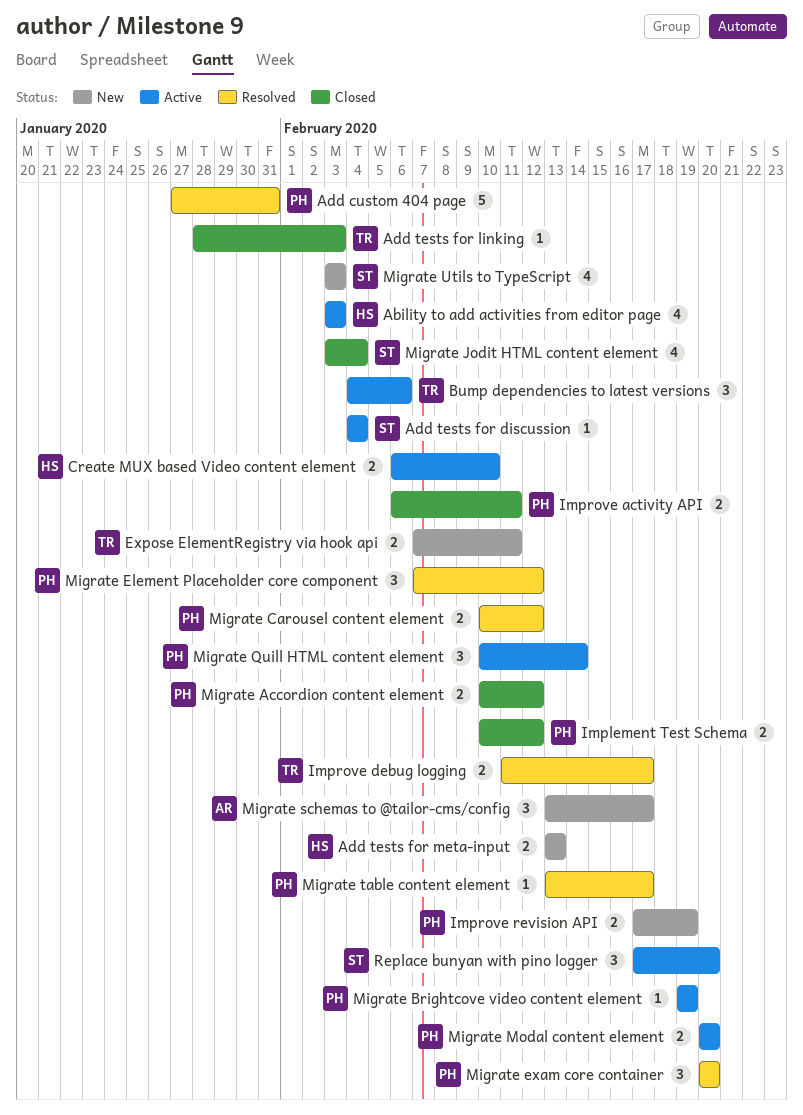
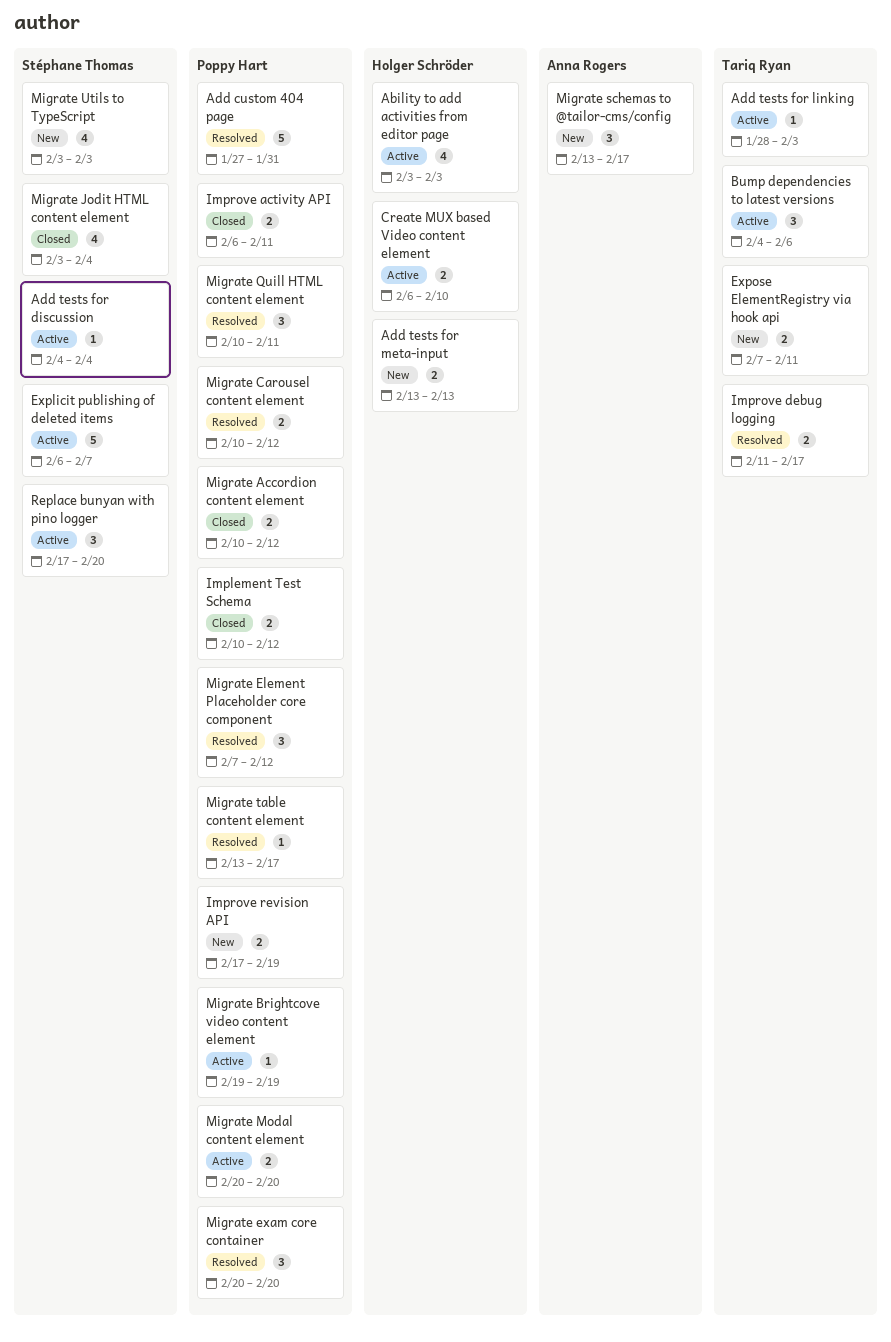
Add tests for linking, status: Closed -> Active
Explicit publishing of deleted items: none -> present
Migrate Quill HTML content element, status: Active -> Resolved
Migrate Quill HTML content element, due: Feb 14 -> Feb 11

